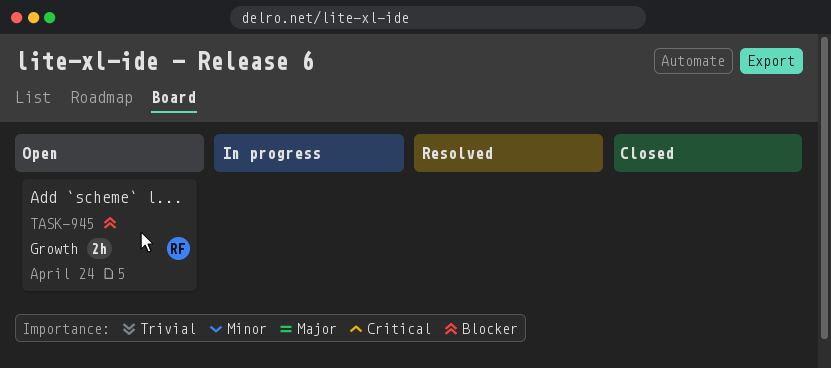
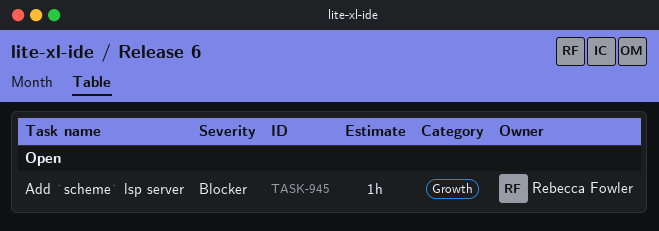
TASK-945, estimate: 2h -> 1h

